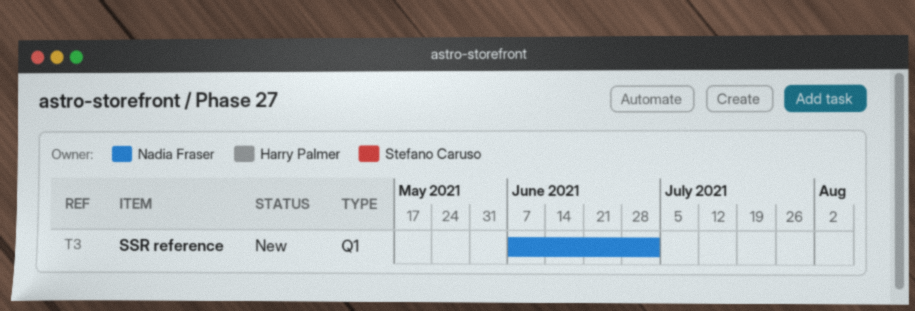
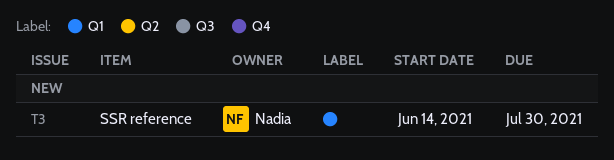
T3, start: Jun 7 -> Jun 14
T3, due: Jul 2 -> Jul 30

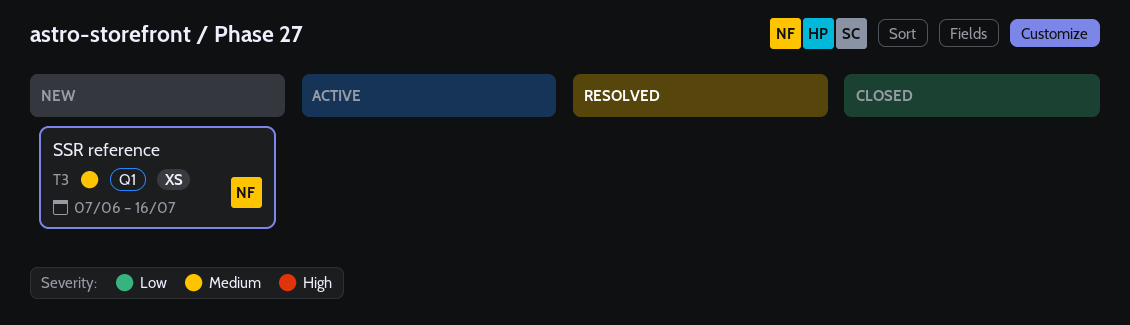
T3, start: Jun 14 -> Jun 7
T3, due: Jul 30 -> Jul 16

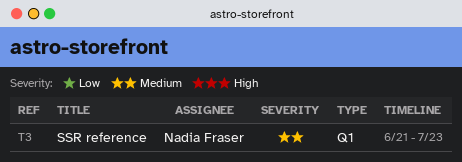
T3, start: Jun 7 -> Jun 21
T3, due: Jul 16 -> Jul 23

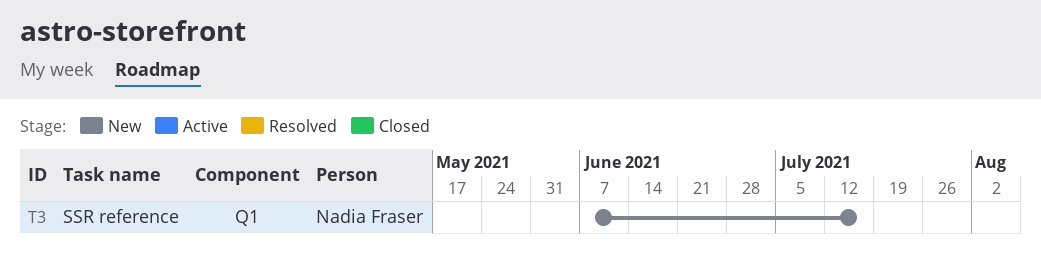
T3, start: Jun 21 -> Jun 7
T3, due: Jul 23 -> Jul 16

